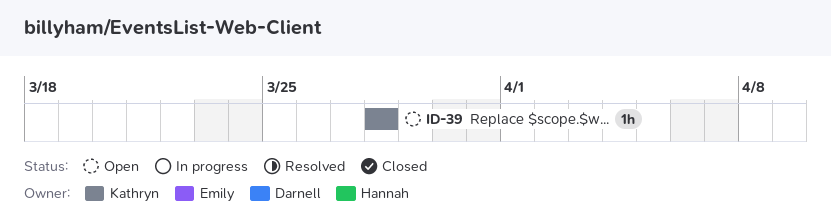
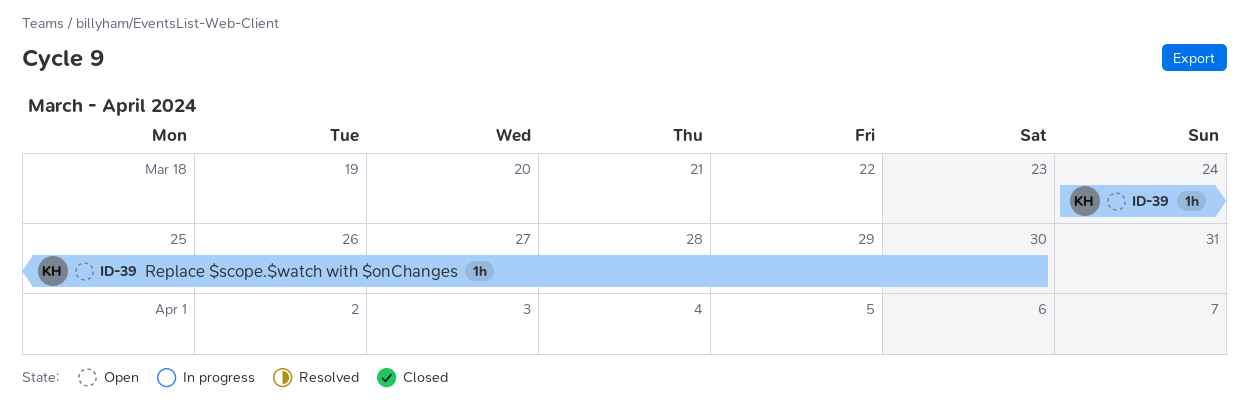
ID-39, start: Mar 28 -> Mar 24
ID-39, due: Mar 28 -> Mar 30

